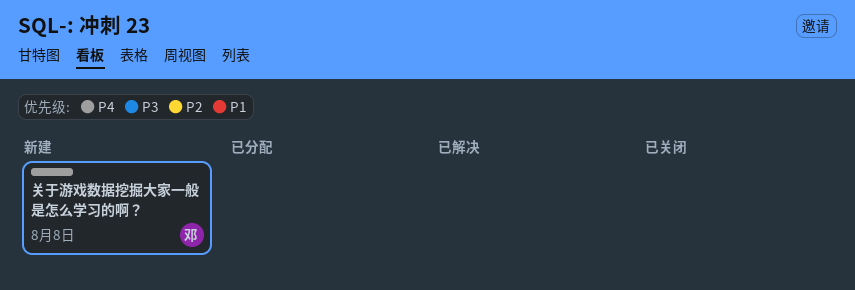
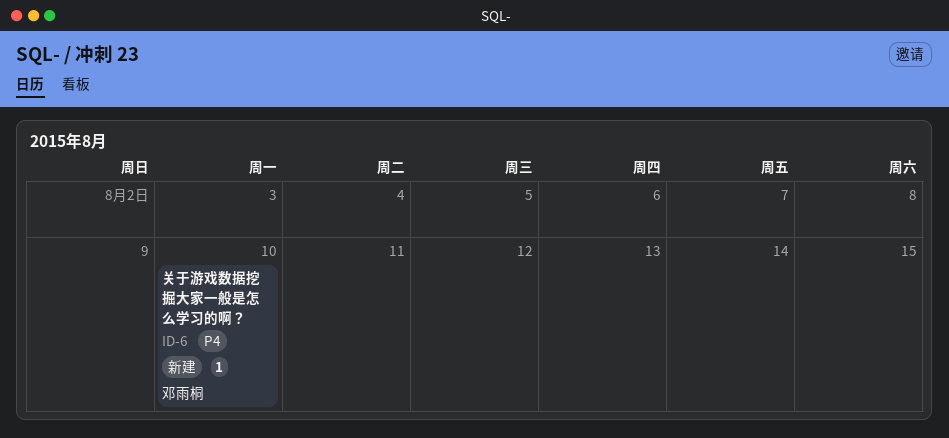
关于游戏数据挖掘大家一般是怎么学习的啊？, due: Aug 8 -> Aug 10

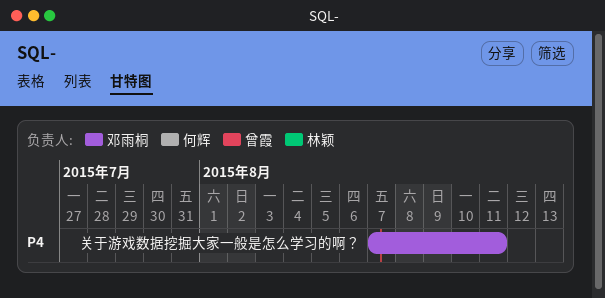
关于游戏数据挖掘大家一般是怎么学习的啊？, due: Aug 10 -> Aug 11

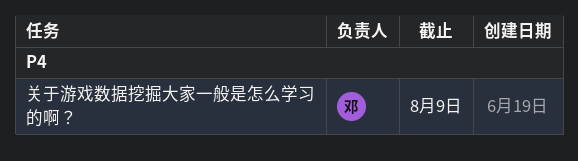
关于游戏数据挖掘大家一般是怎么学习的啊？, due: Aug 11 -> Aug 9

